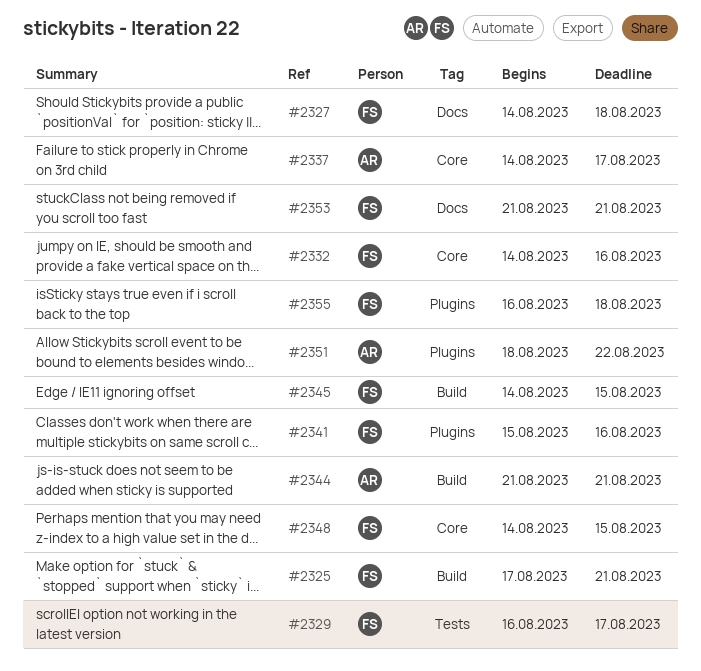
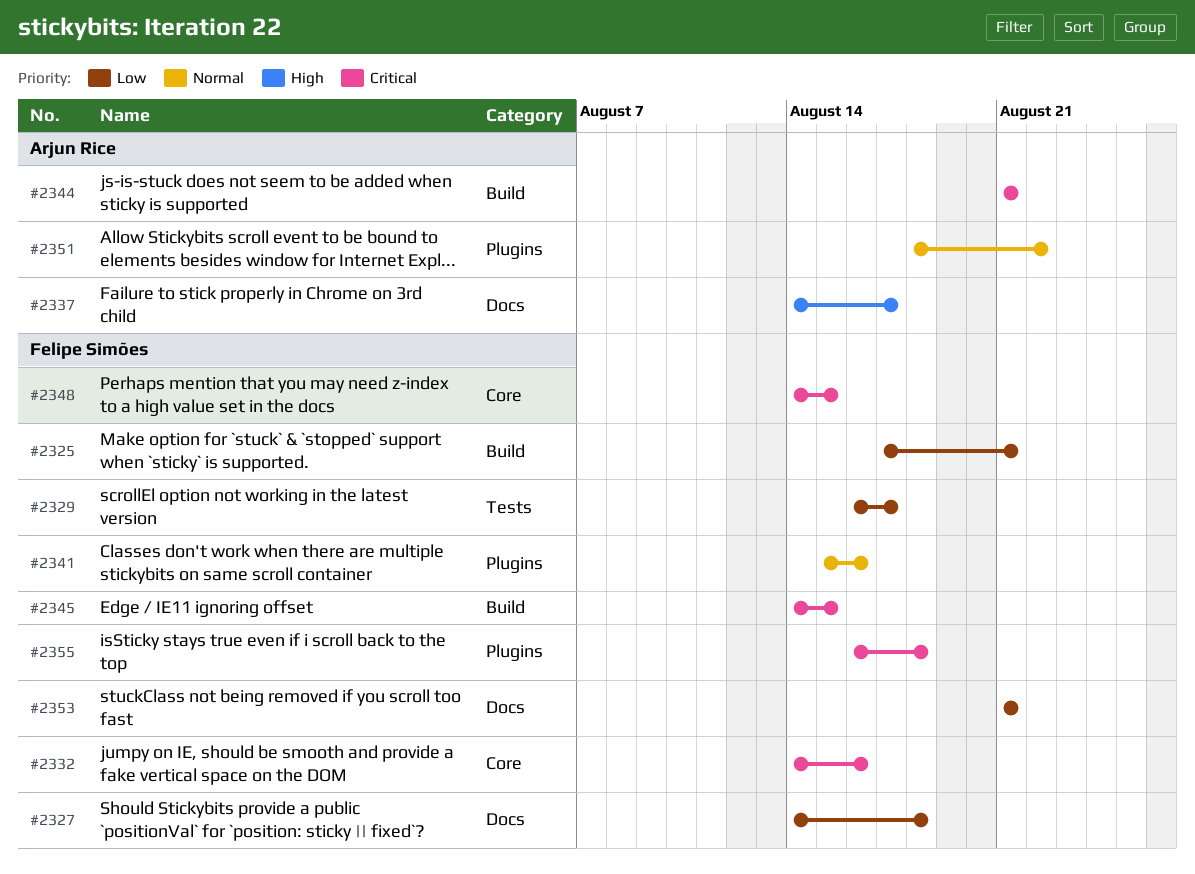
#2337, label: Core -> Docs

